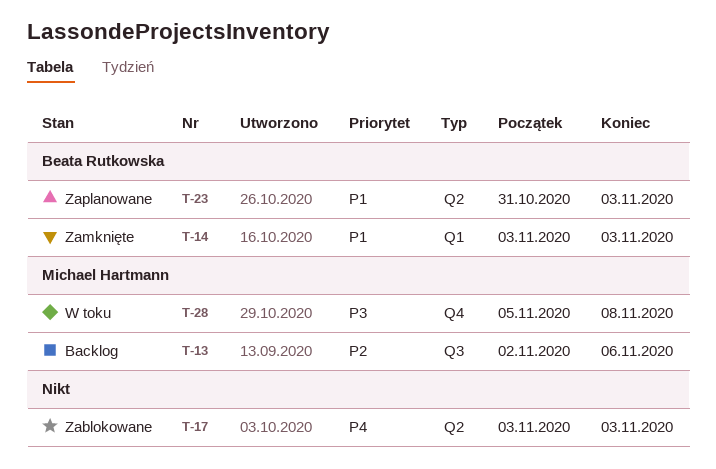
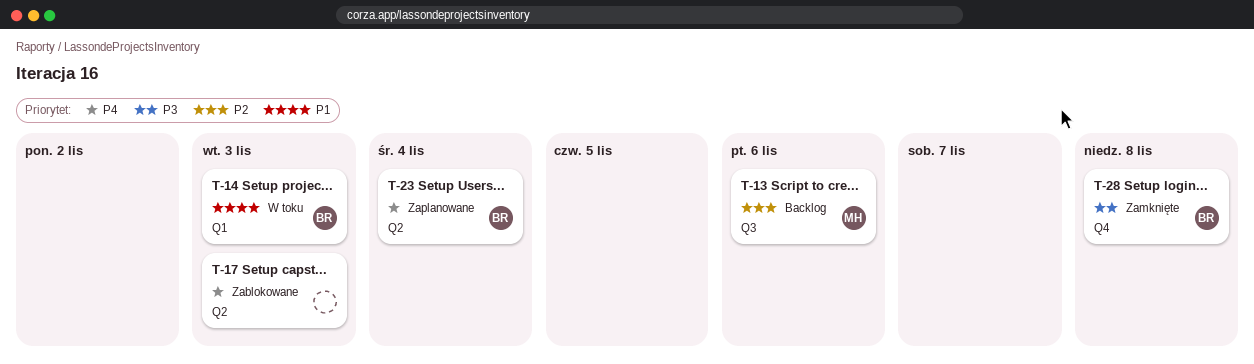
T-14, status: Zamknięte -> W toku
T-23, priority: P1 -> P4
T-23, due: Nov 3 -> Nov 4
T-28, status: W toku -> Zamknięte
T-28, owner: Michael Hartmann -> Beata Rutkowska

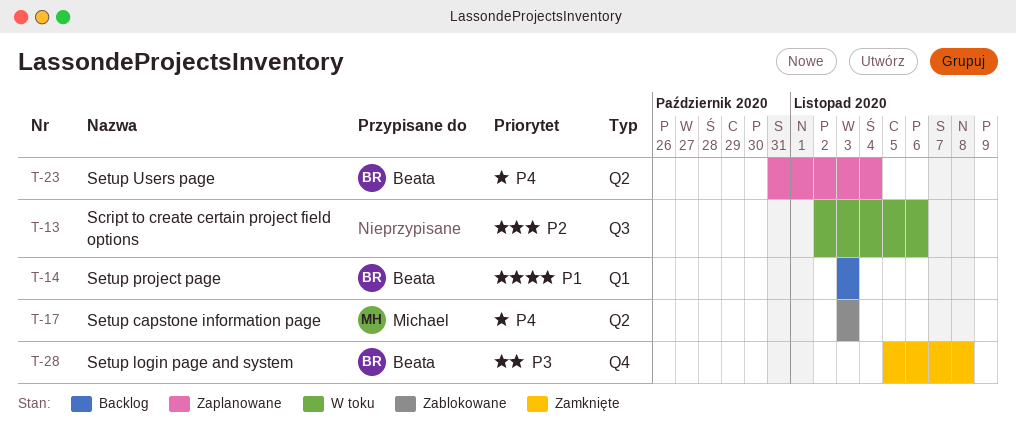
T-13, status: Backlog -> W toku
T-13, owner: Michael -> none
T-14, status: W toku -> Backlog
T-17, owner: none -> Michael

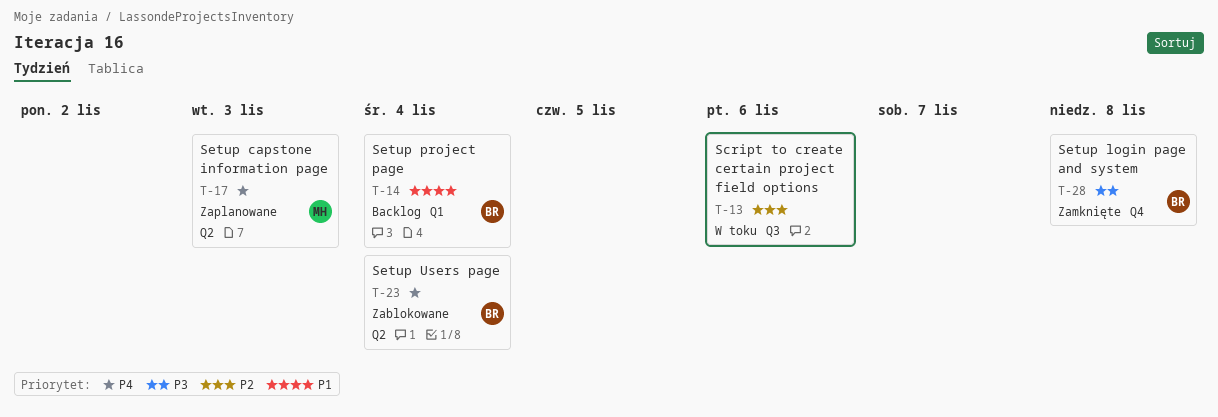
T-14, due: Nov 3 -> Nov 4
T-17, status: Zablokowane -> Zaplanowane
T-23, status: Zaplanowane -> Zablokowane

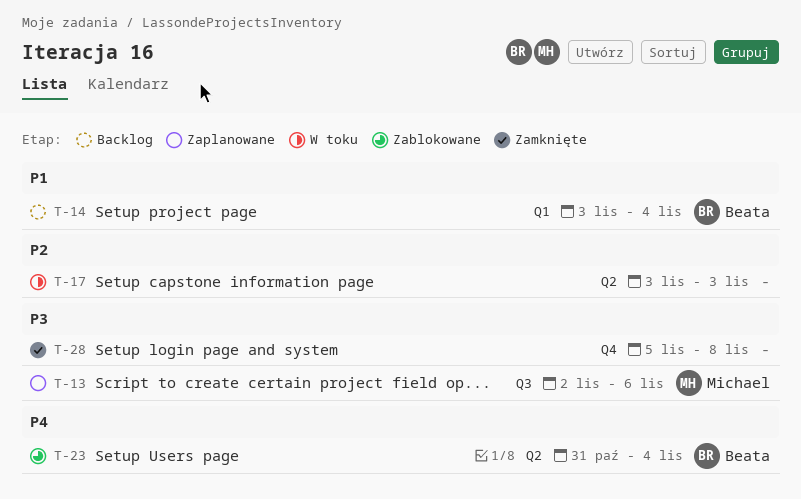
T-13, status: W toku -> Zaplanowane
T-13, owner: none -> Michael
T-13, priority: P2 -> P3
T-17, status: Zaplanowane -> W toku
T-17, owner: Michael -> none
T-17, priority: P4 -> P2
T-28, owner: Beata -> none

